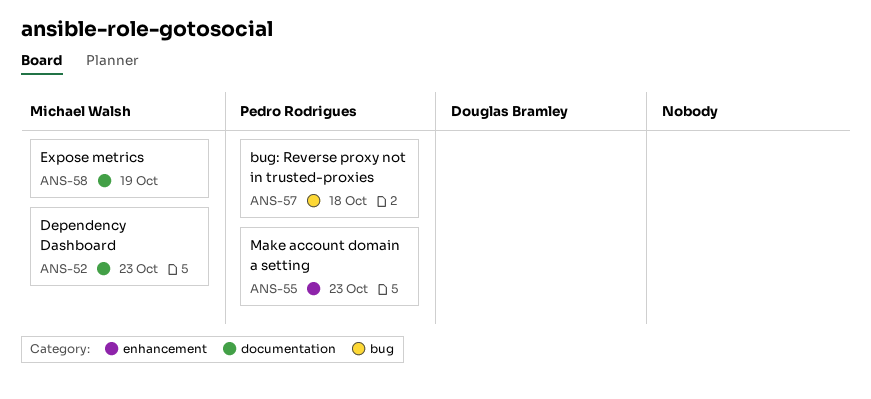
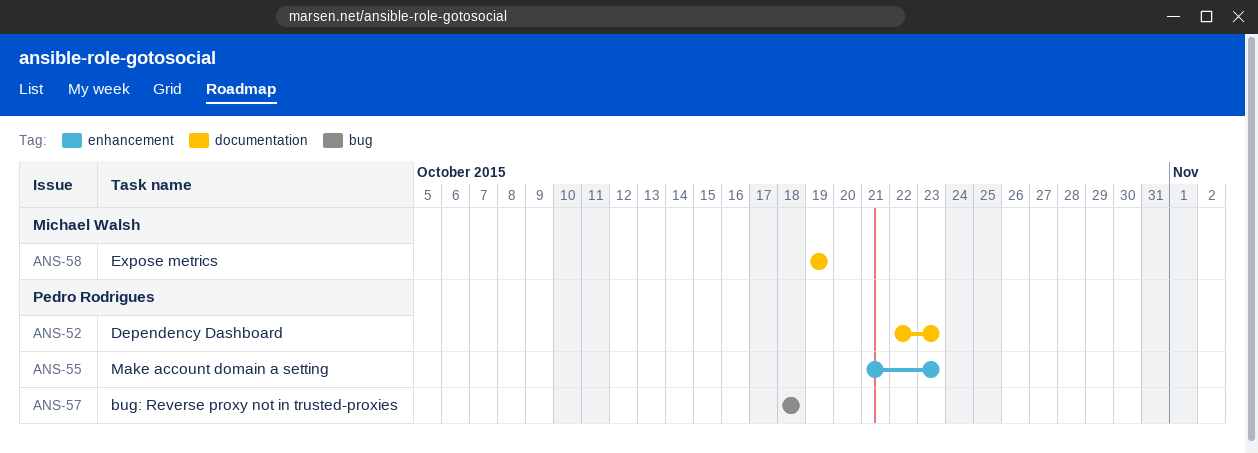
ANS-52, owner: Michael Walsh -> Pedro Rodrigues

